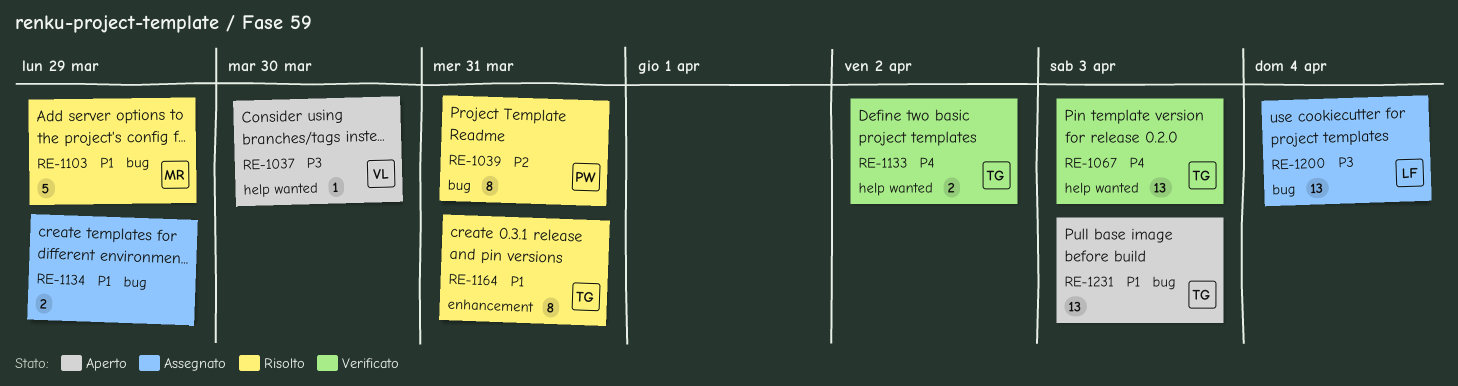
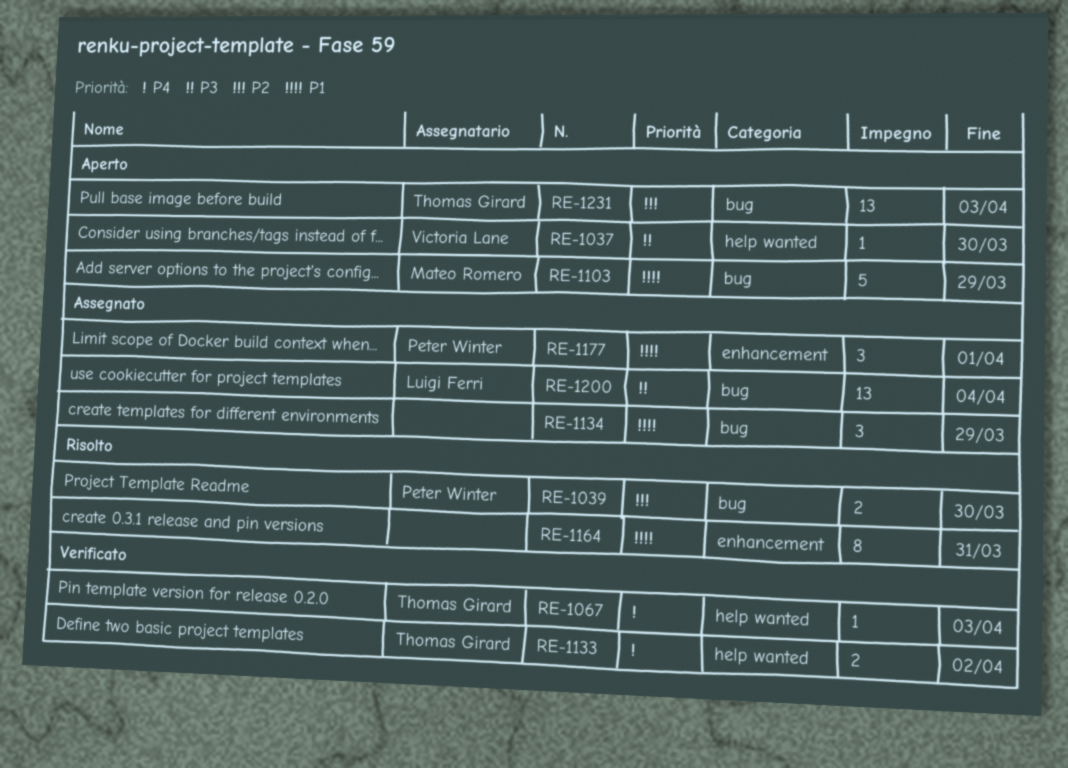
RE-1039, estimate: 8 -> 2
RE-1039, due: Mar 31 -> Mar 30
RE-1067, estimate: 13 -> 1
RE-1103, status: Risolto -> Aperto
RE-1134, estimate: 2 -> 3
RE-1164, owner: Thomas Girard -> none
RE-1177: none -> present
RE-1231, priority: P1 -> P2

